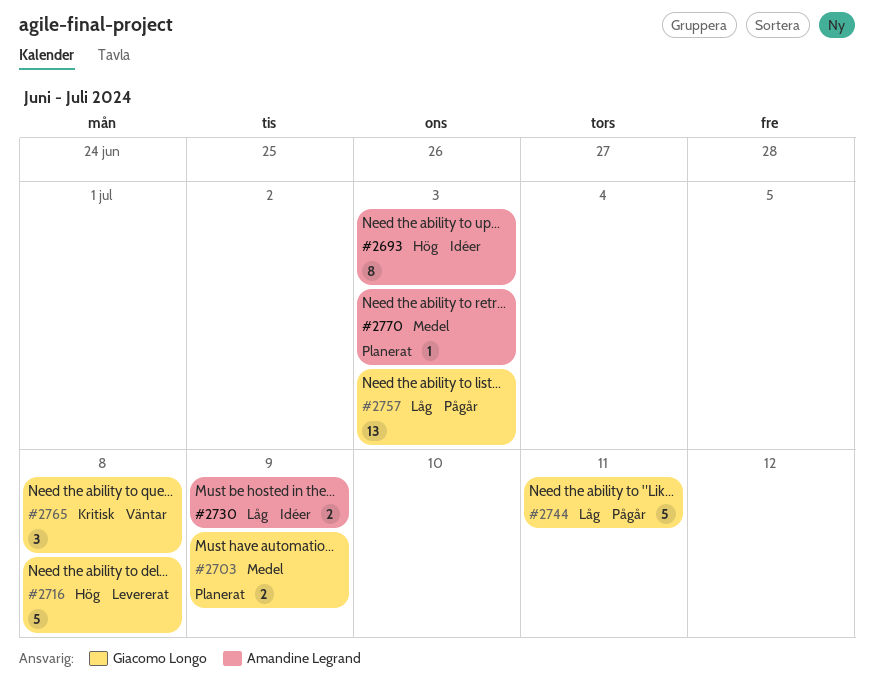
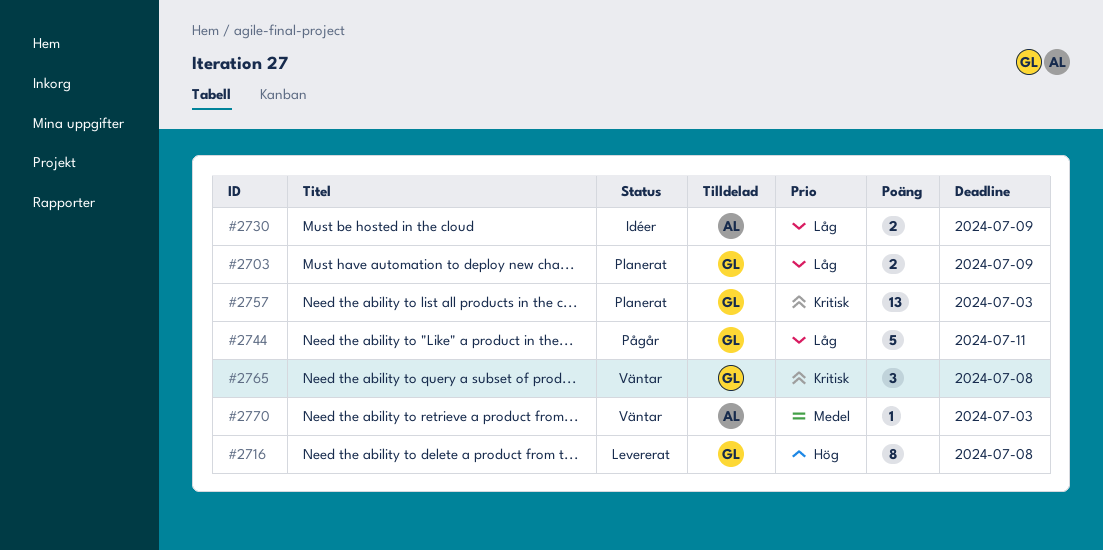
#2693: present -> none
#2703, priority: Medel -> Låg
#2716, estimate: 5 -> 8
#2757, status: Pågår -> Planerat
#2757, priority: Låg -> Kritisk
#2770, status: Planerat -> Väntar

